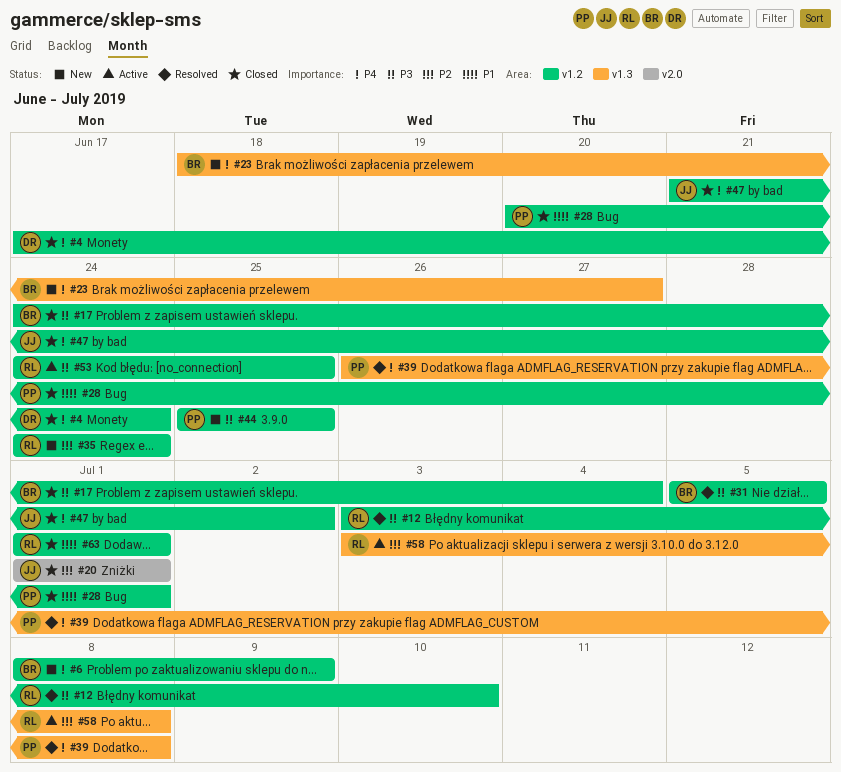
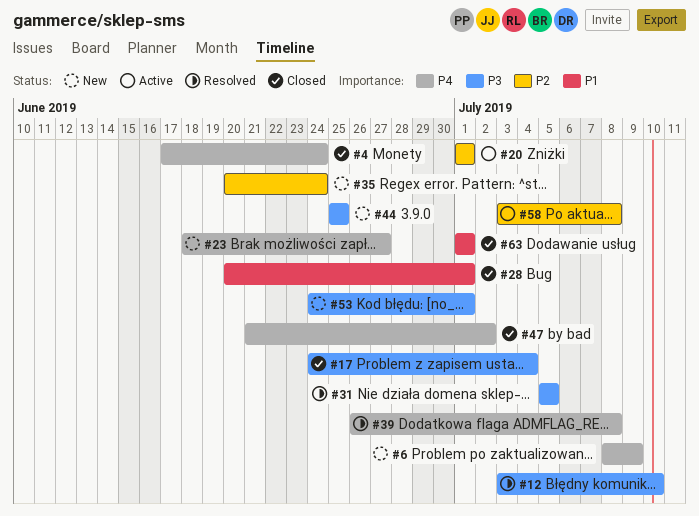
#20, status: Closed -> Active
#35, start: Jun 24 -> Jun 20
#53, status: Active -> New
#53, due: Jun 25 -> Jul 1

